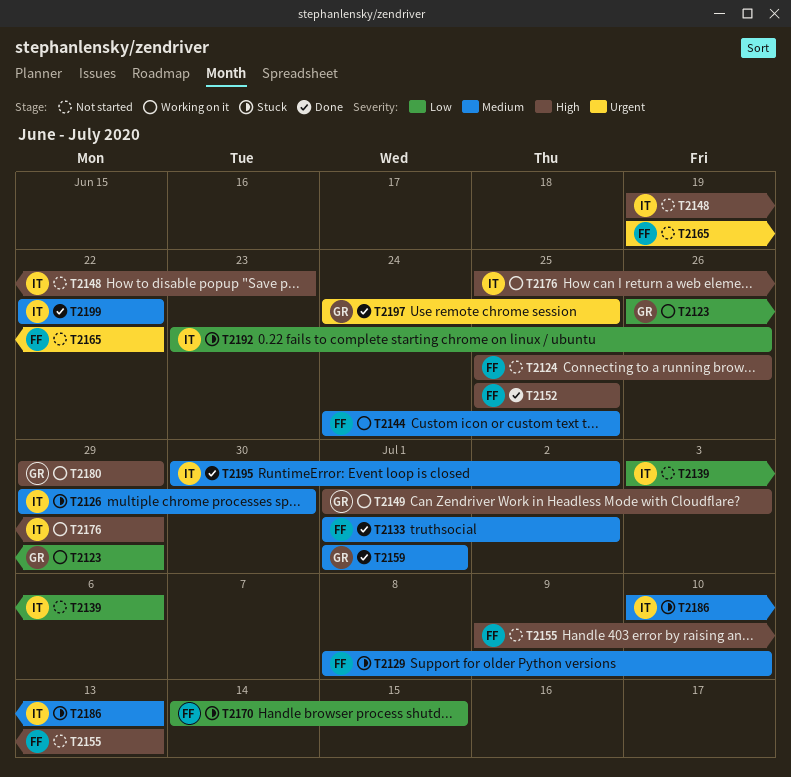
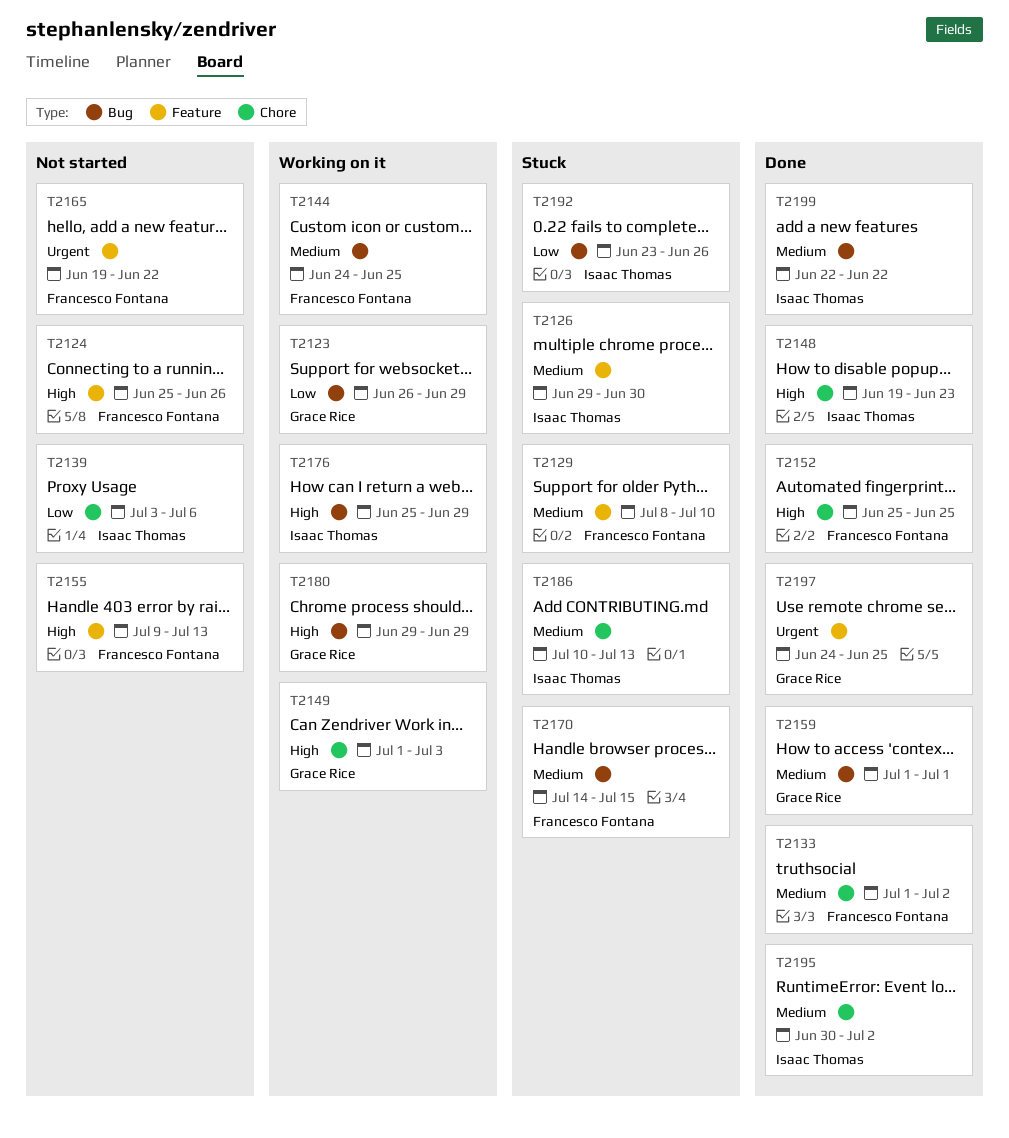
T2148, status: Not started -> Done
T2170, priority: Low -> Medium

